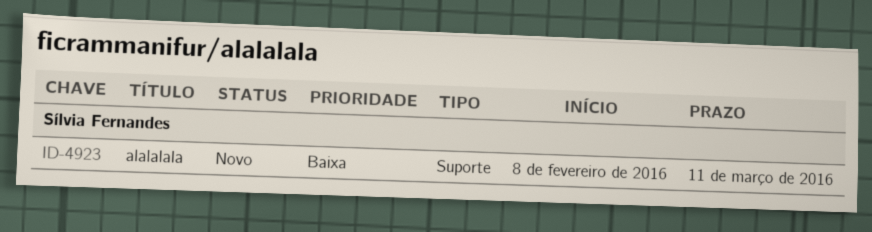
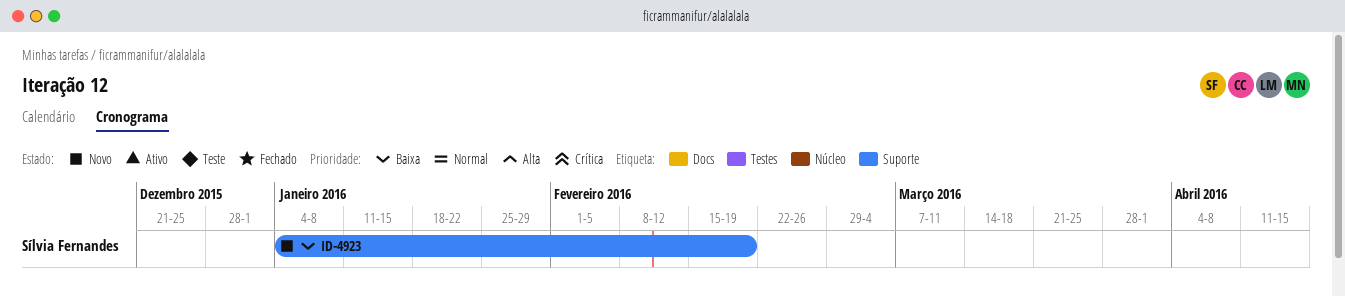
ID-4923, start: Feb 8 -> Jan 4
ID-4923, due: Mar 11 -> Feb 19

